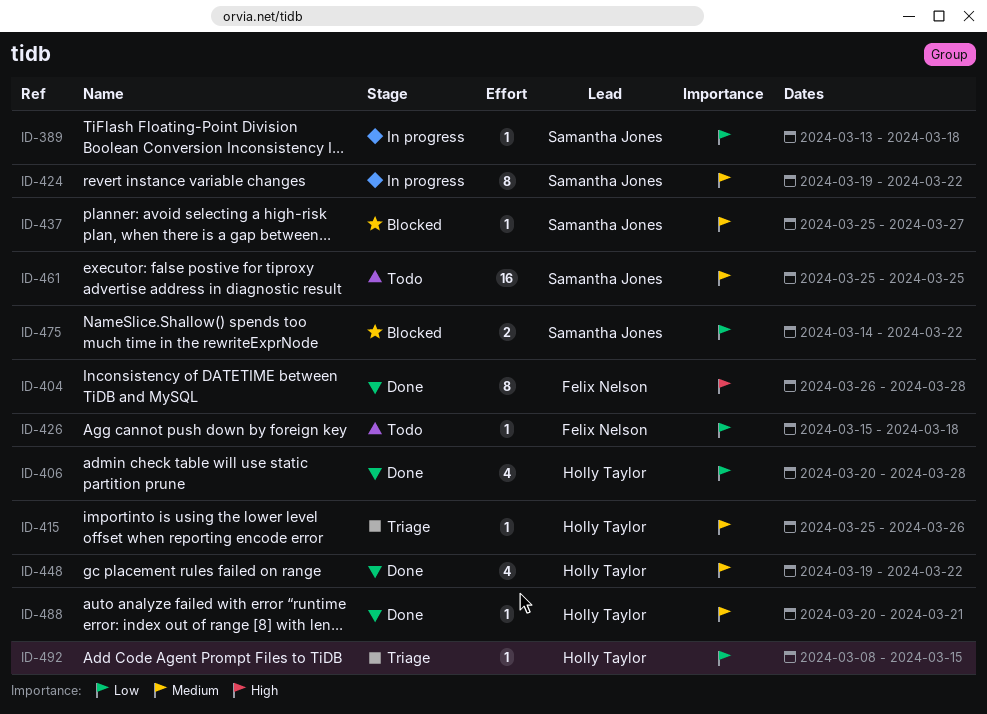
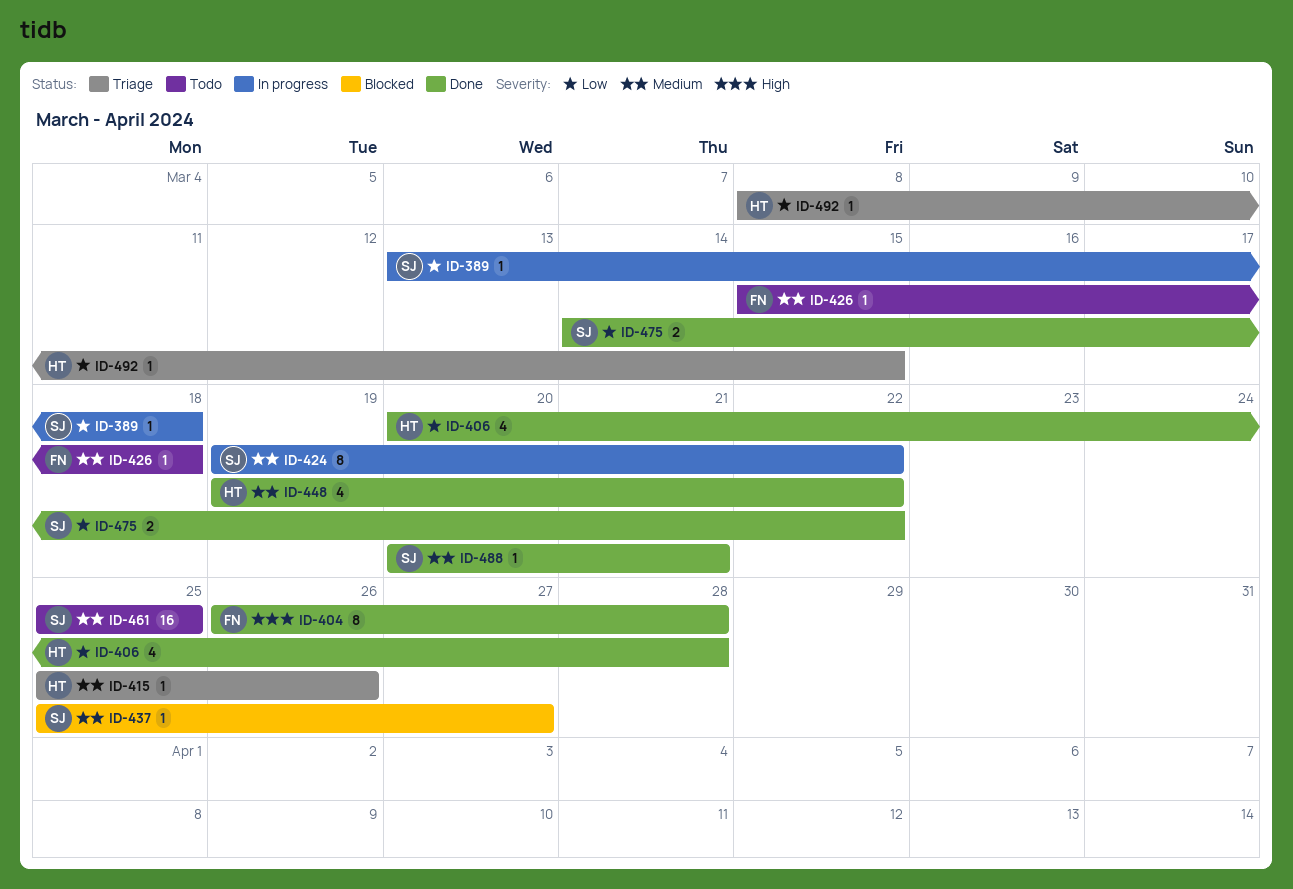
ID-426, priority: Low -> Medium
ID-475, status: Blocked -> Done
ID-488, owner: Holly Taylor -> Samantha Jones

